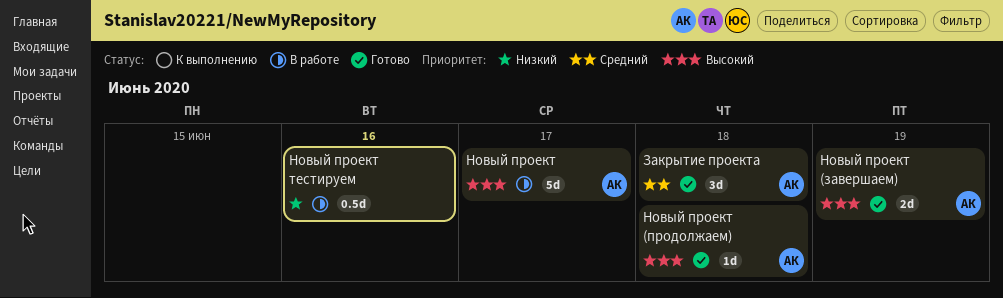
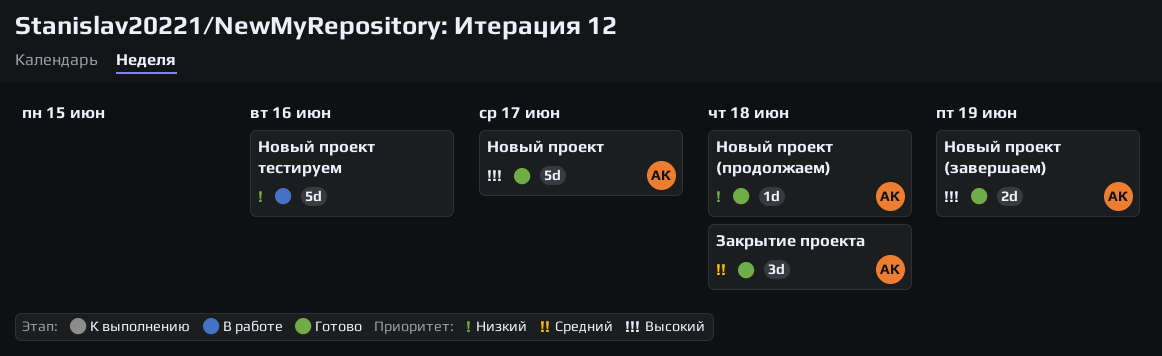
Новый проект, status: В работе -> Готово
Новый проект (продолжаем), priority: Высокий -> Низкий
Новый проект тестируем, estimate: 0.5d -> 5d

